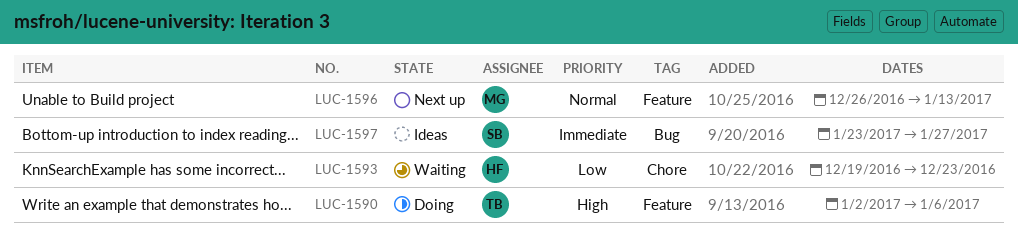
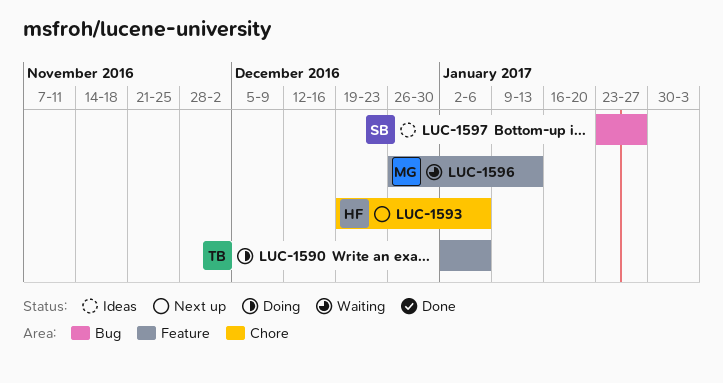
LUC-1593, status: Waiting -> Next up
LUC-1593, due: Dec 23 -> Jan 6
LUC-1596, status: Next up -> Waiting

